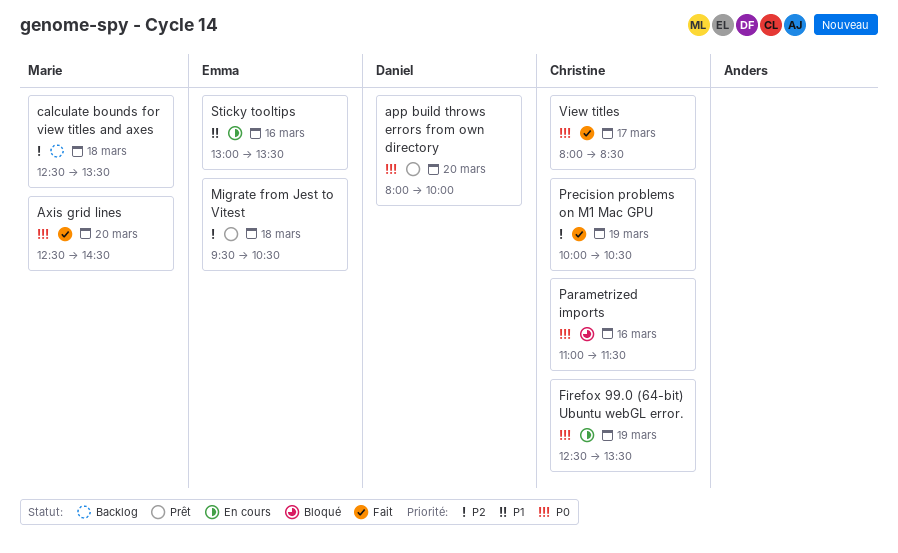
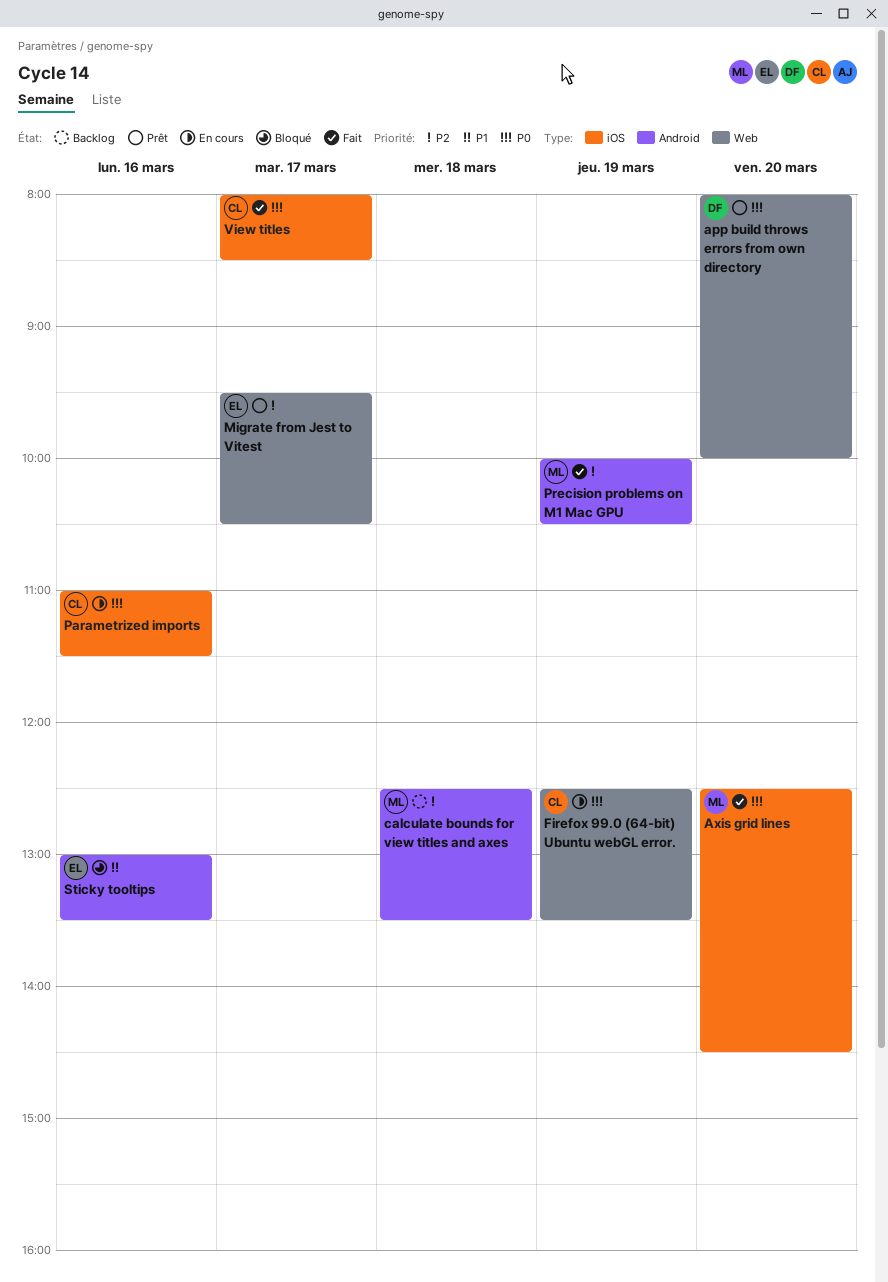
Migrate from Jest to Vitest, day: Mar 18 -> Mar 17
Parametrized imports, status: Bloqué -> En cours
Precision problems on M1 Mac GPU, owner: Christine -> Marie
Sticky tooltips, status: En cours -> Bloqué

